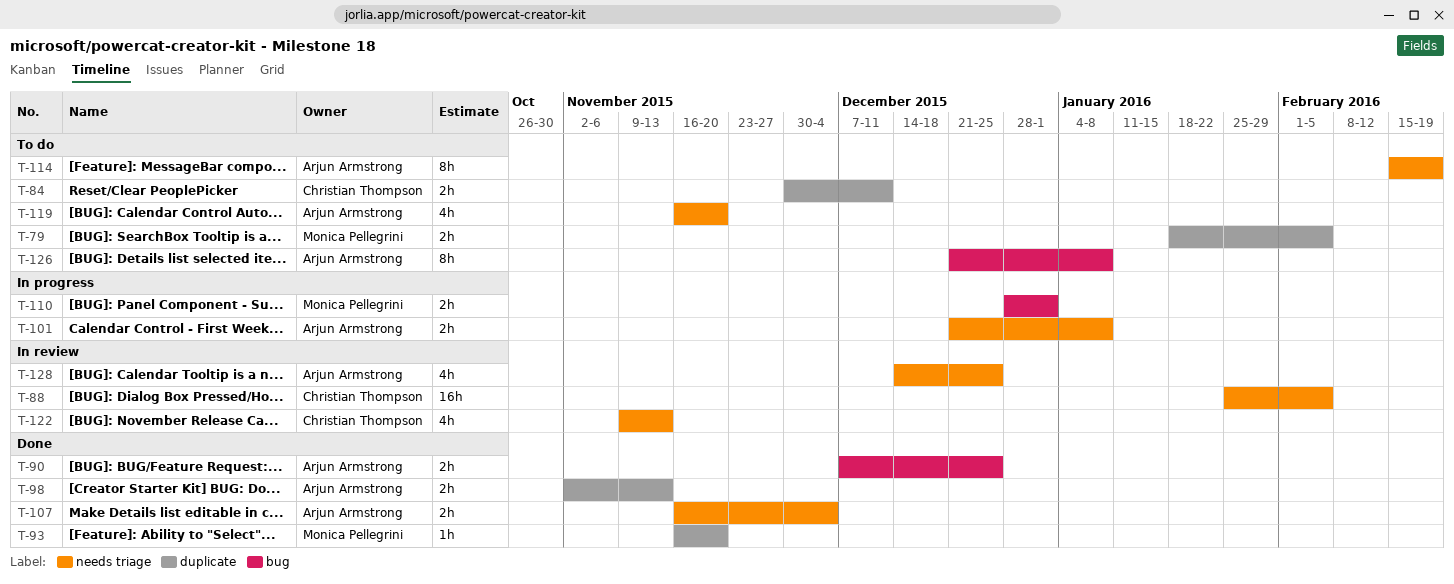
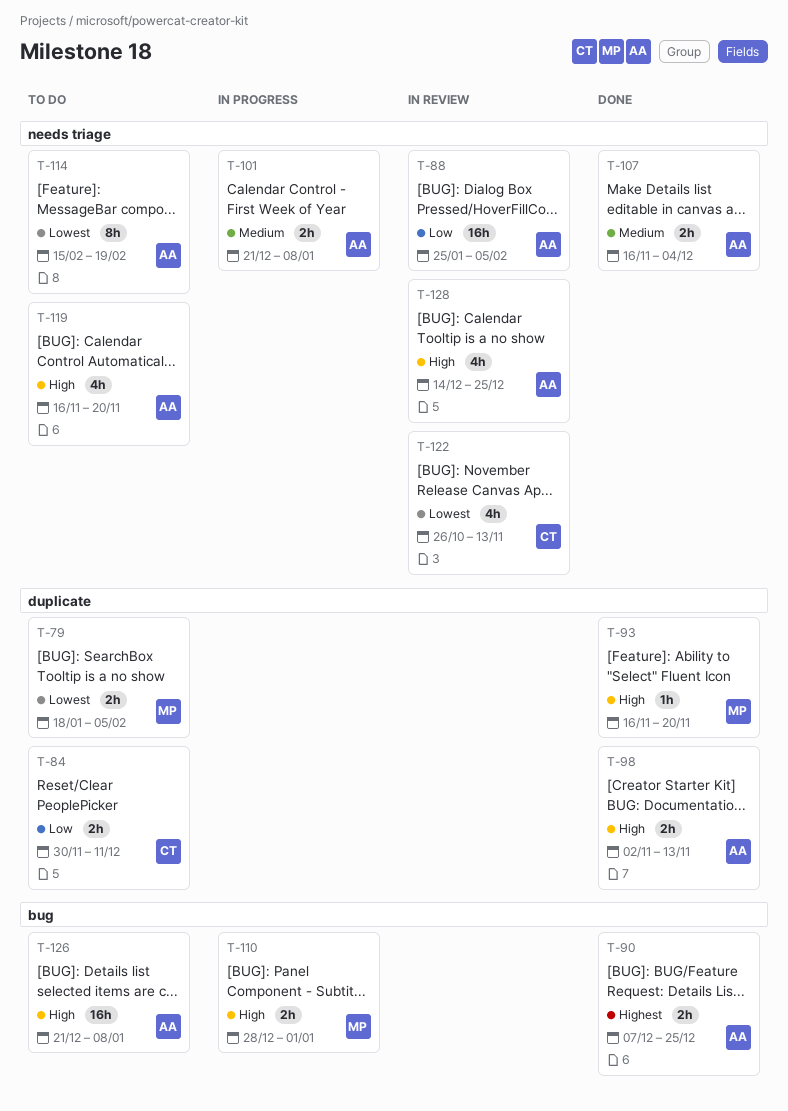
T-88, owner: Christian Thompson -> Arjun Armstrong
T-122, start: Nov 9 -> Oct 26
T-126, estimate: 8h -> 16h

